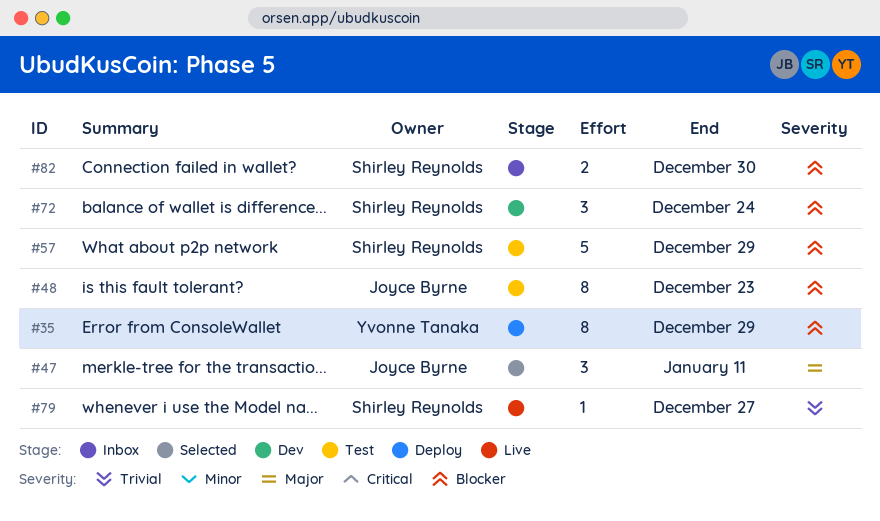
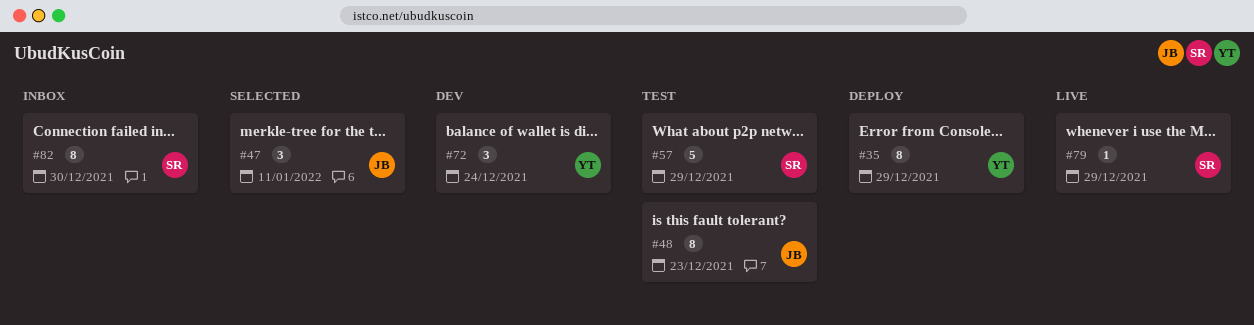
#72, owner: Shirley Reynolds -> Yvonne Tanaka
#79, due: Dec 27 -> Dec 29
#82, estimate: 2 -> 8

